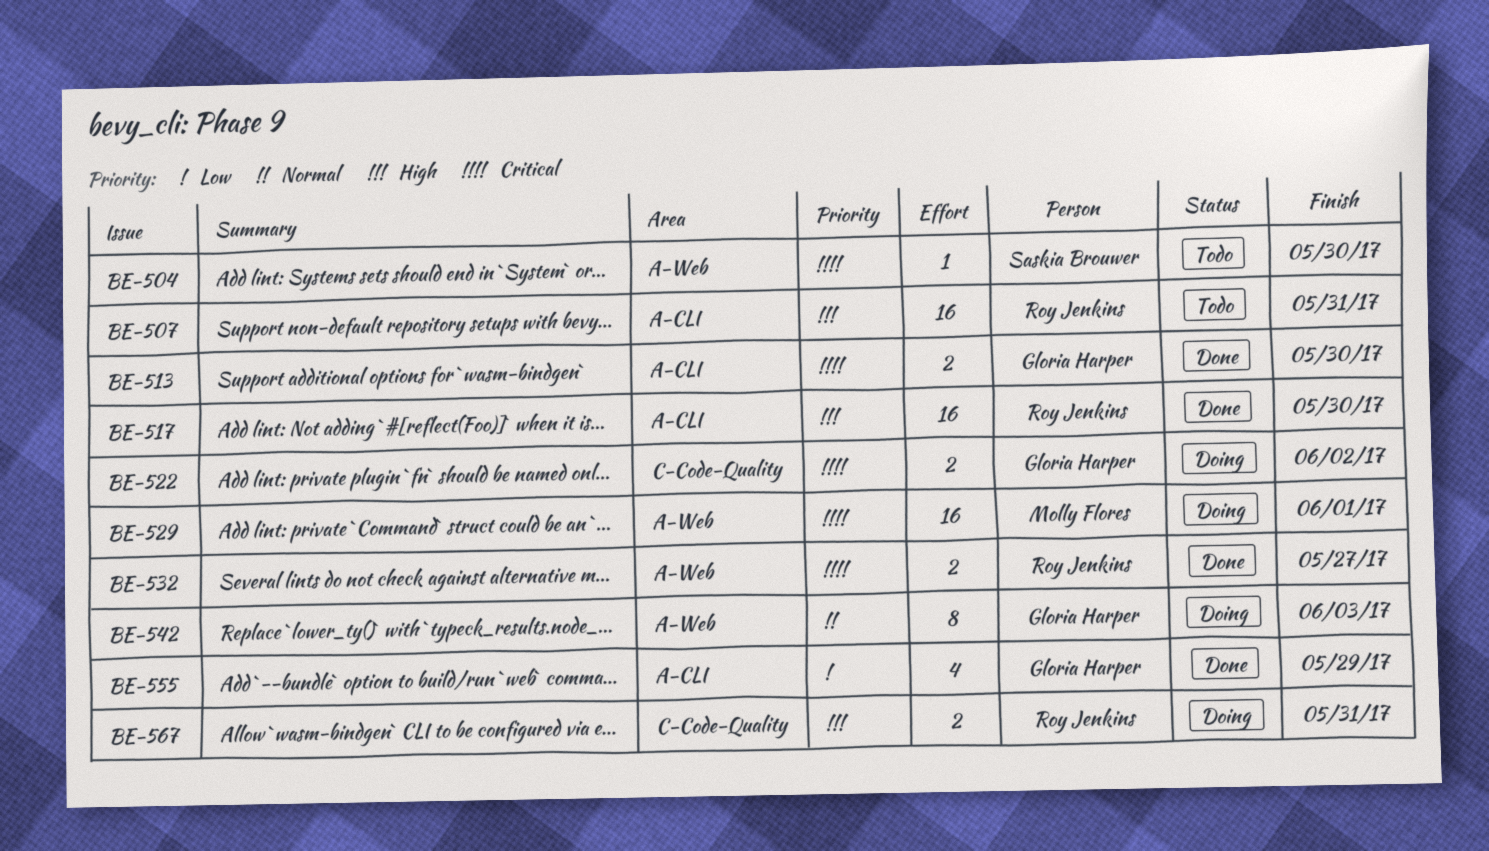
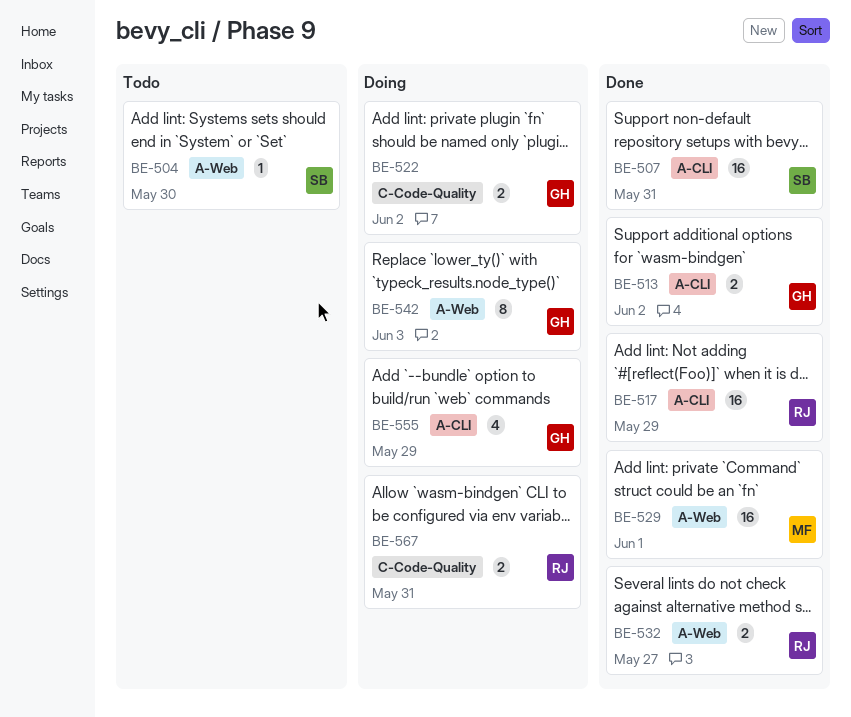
BE-507, status: Todo -> Done
BE-507, owner: Roy Jenkins -> Saskia Brouwer
BE-513, due: May 30 -> Jun 2
BE-517, due: May 30 -> May 29
BE-529, status: Doing -> Done
BE-555, status: Done -> Doing

